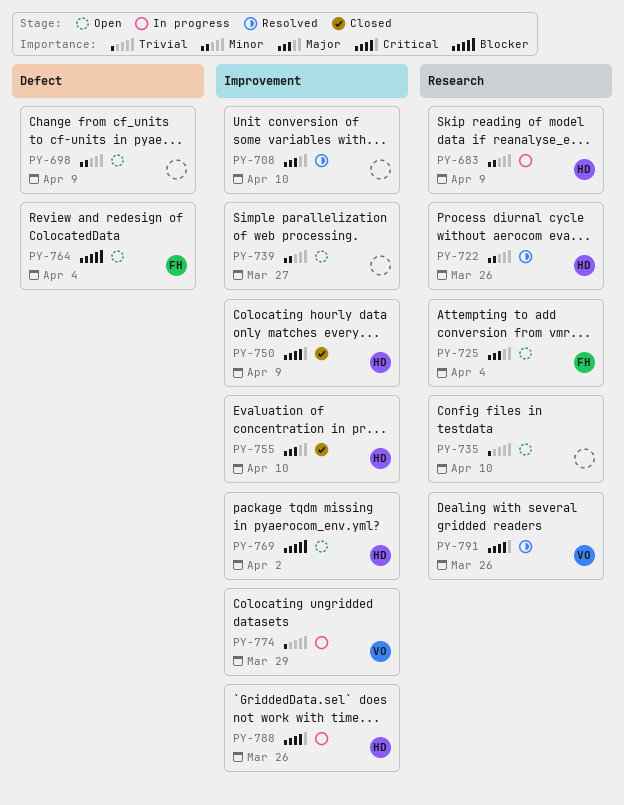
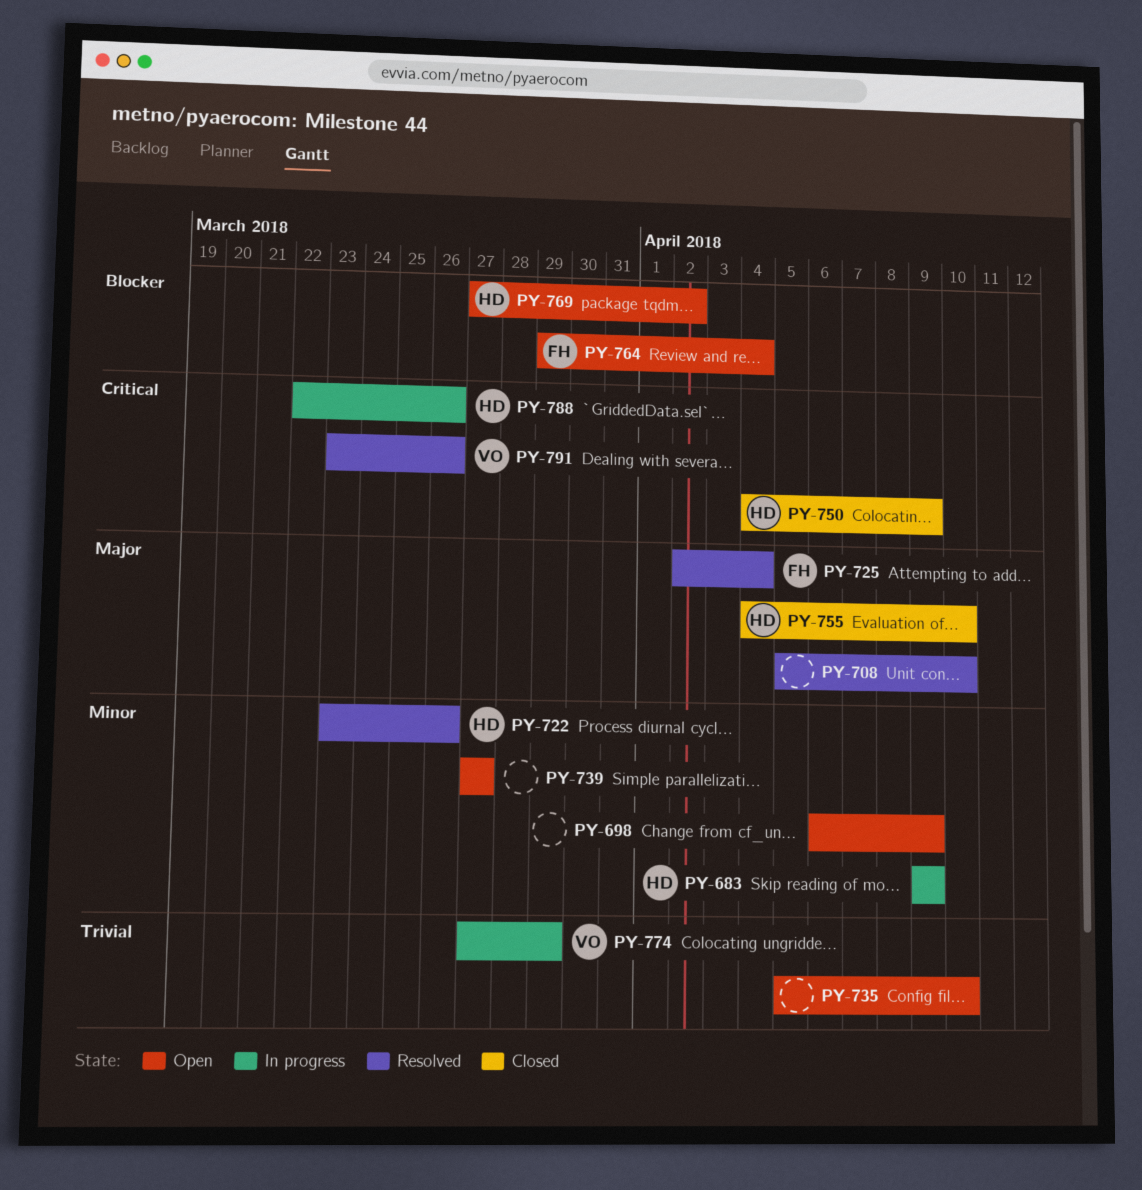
PY-725, status: Open -> Resolved

